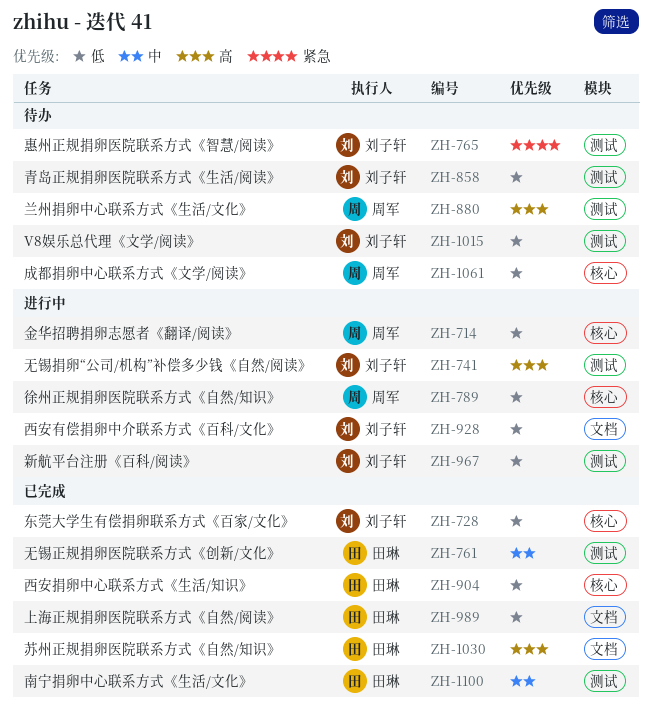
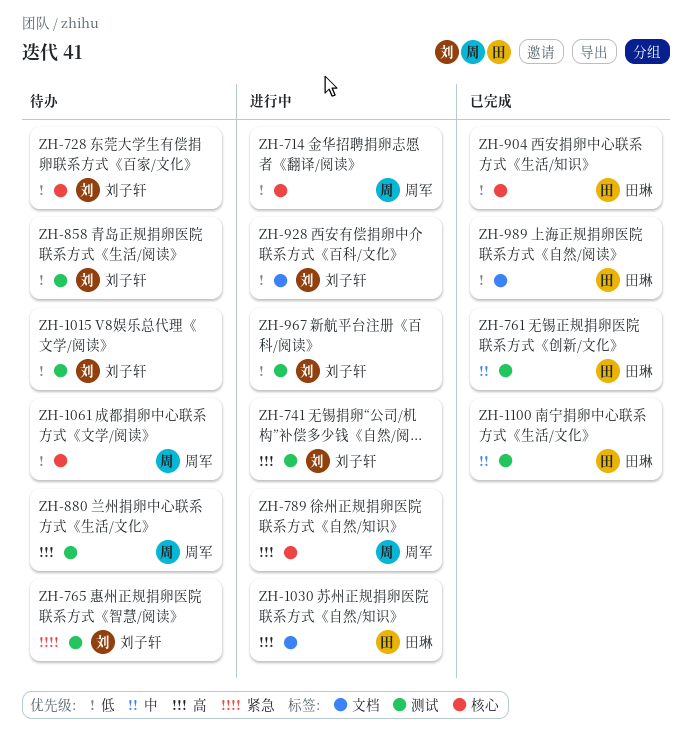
ZH-728, status: 已完成 -> 待办
ZH-789, priority: 低 -> 高
ZH-1030, status: 已完成 -> 进行中

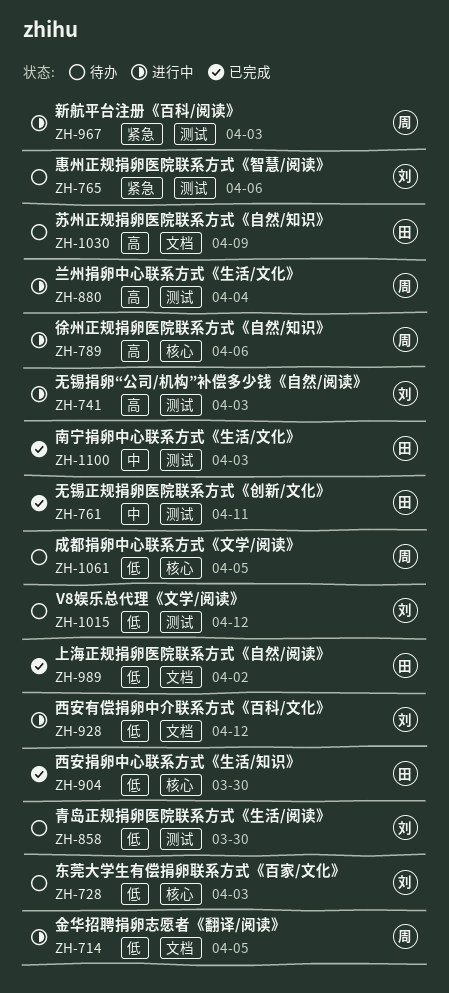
ZH-714, label: 核心 -> 文档
ZH-880, status: 待办 -> 进行中
ZH-967, owner: 刘子轩 -> 周军
ZH-967, priority: 低 -> 紧急
ZH-1030, status: 进行中 -> 待办

